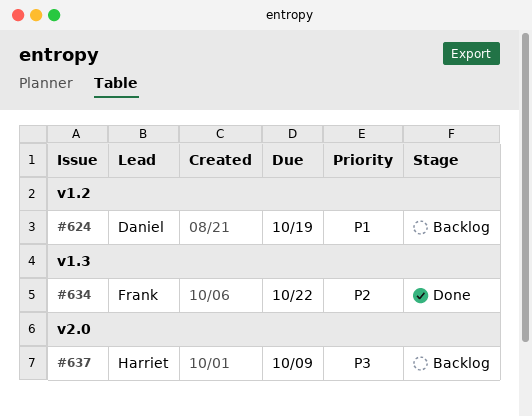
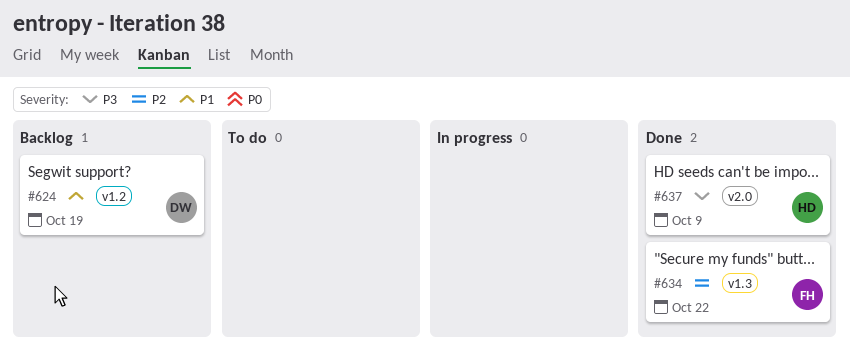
#637, status: Backlog -> Done

